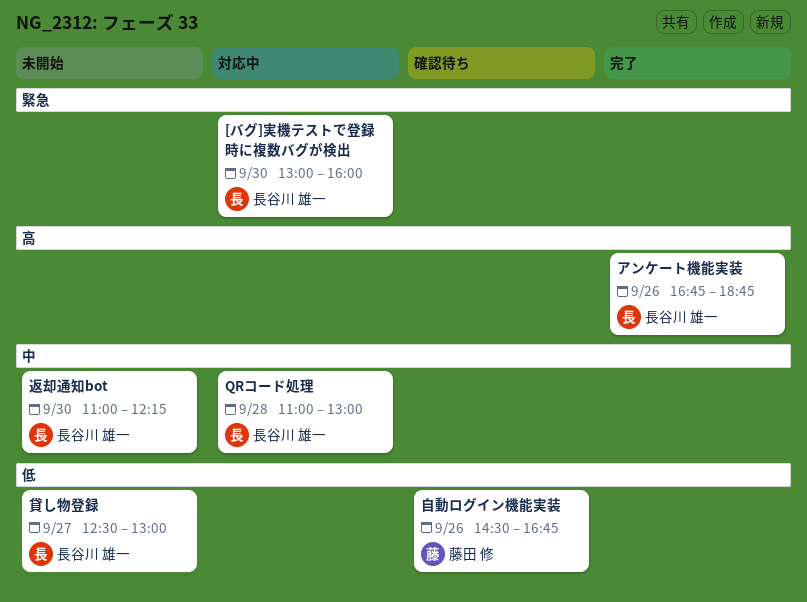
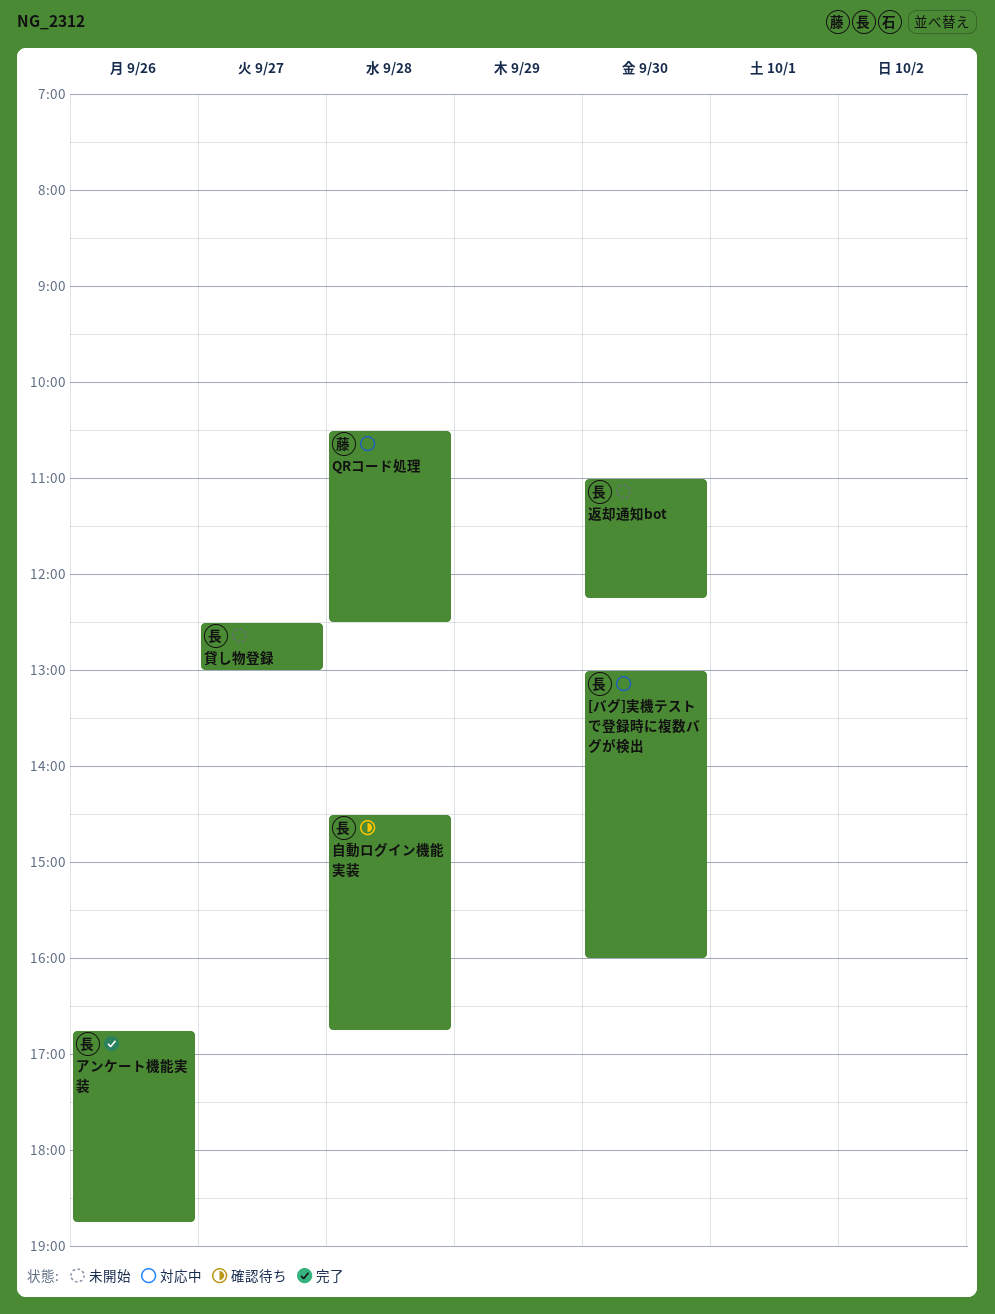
QRコード処理, owner: 長谷川 雄一 -> 藤田 修
QRコード処理, begins: 11:00 -> 10:30
QRコード処理, ends: 13:00 -> 12:30
自動ログイン機能実装, owner: 藤田 修 -> 長谷川 雄一
自動ログイン機能実装, day: Sep 26 -> Sep 28

